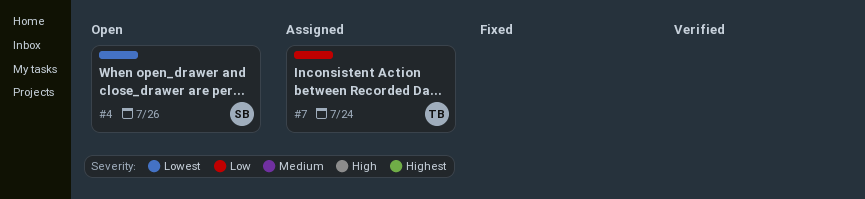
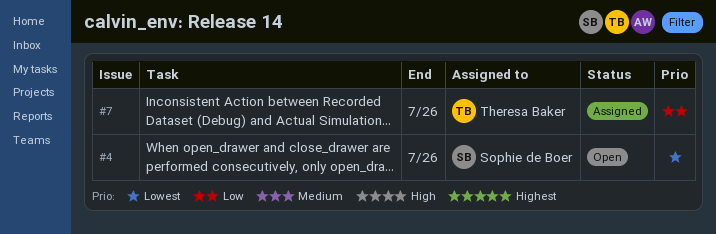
#7, due: Jul 24 -> Jul 26

